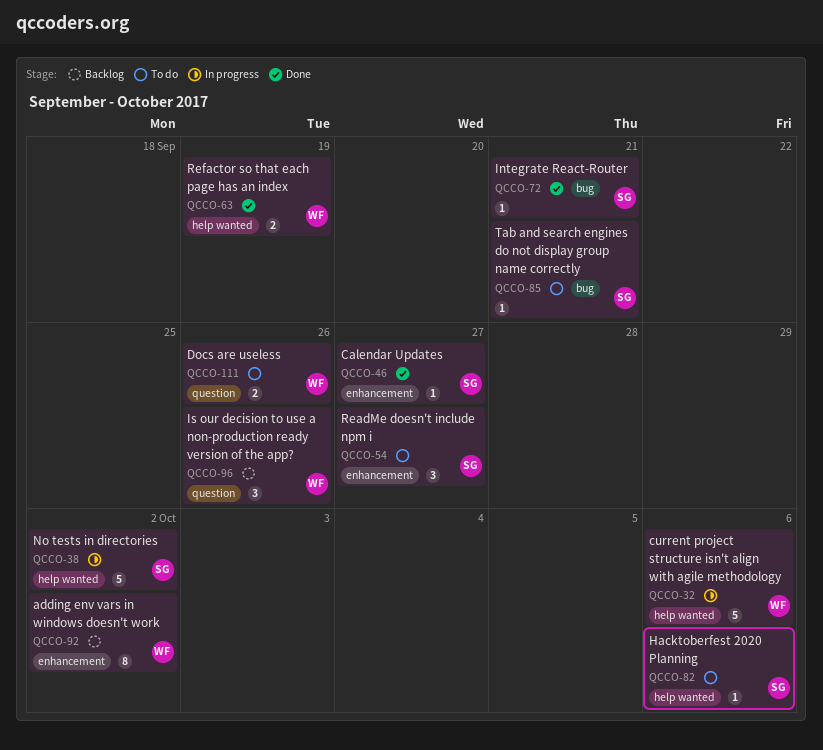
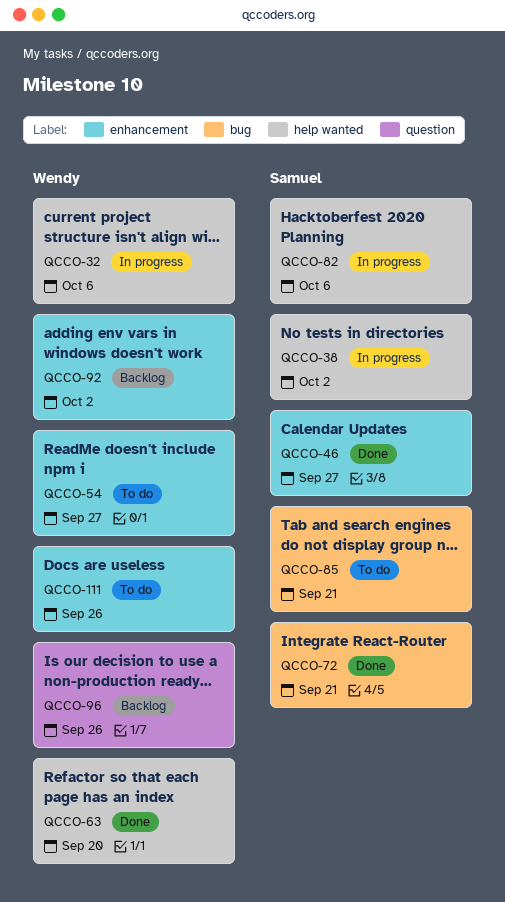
QCCO-54, owner: Samuel -> Wendy
QCCO-63, due: Sep 19 -> Sep 20
QCCO-82, status: To do -> In progress
QCCO-111, label: question -> enhancement

